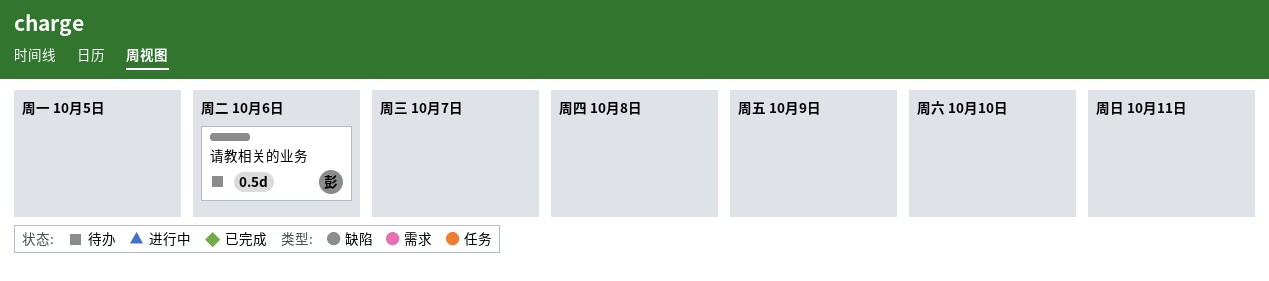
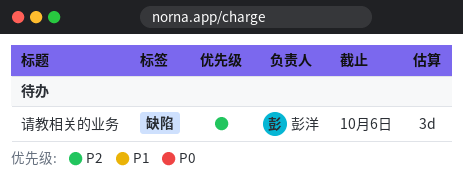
请教相关的业务, estimate: 0.5d -> 3d

